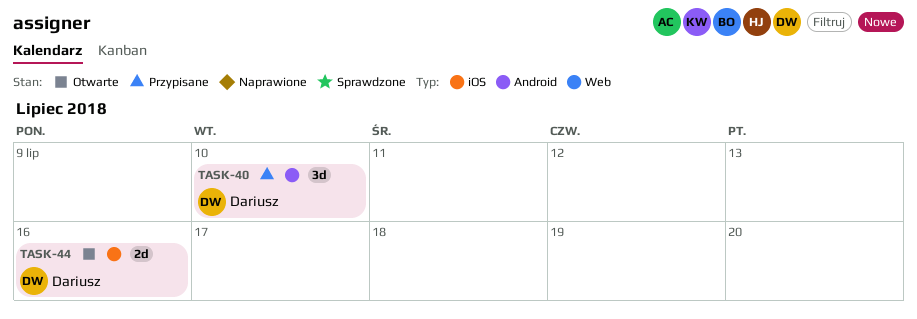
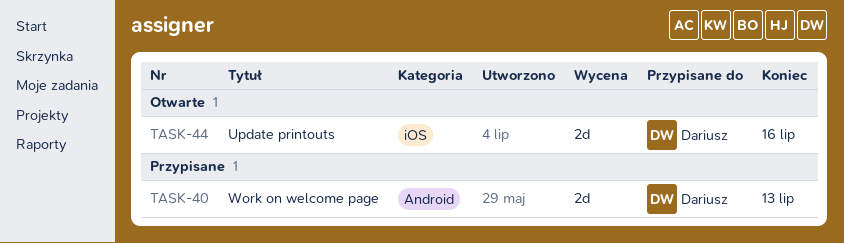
TASK-40, estimate: 3d -> 2d
TASK-40, due: Jul 10 -> Jul 13

